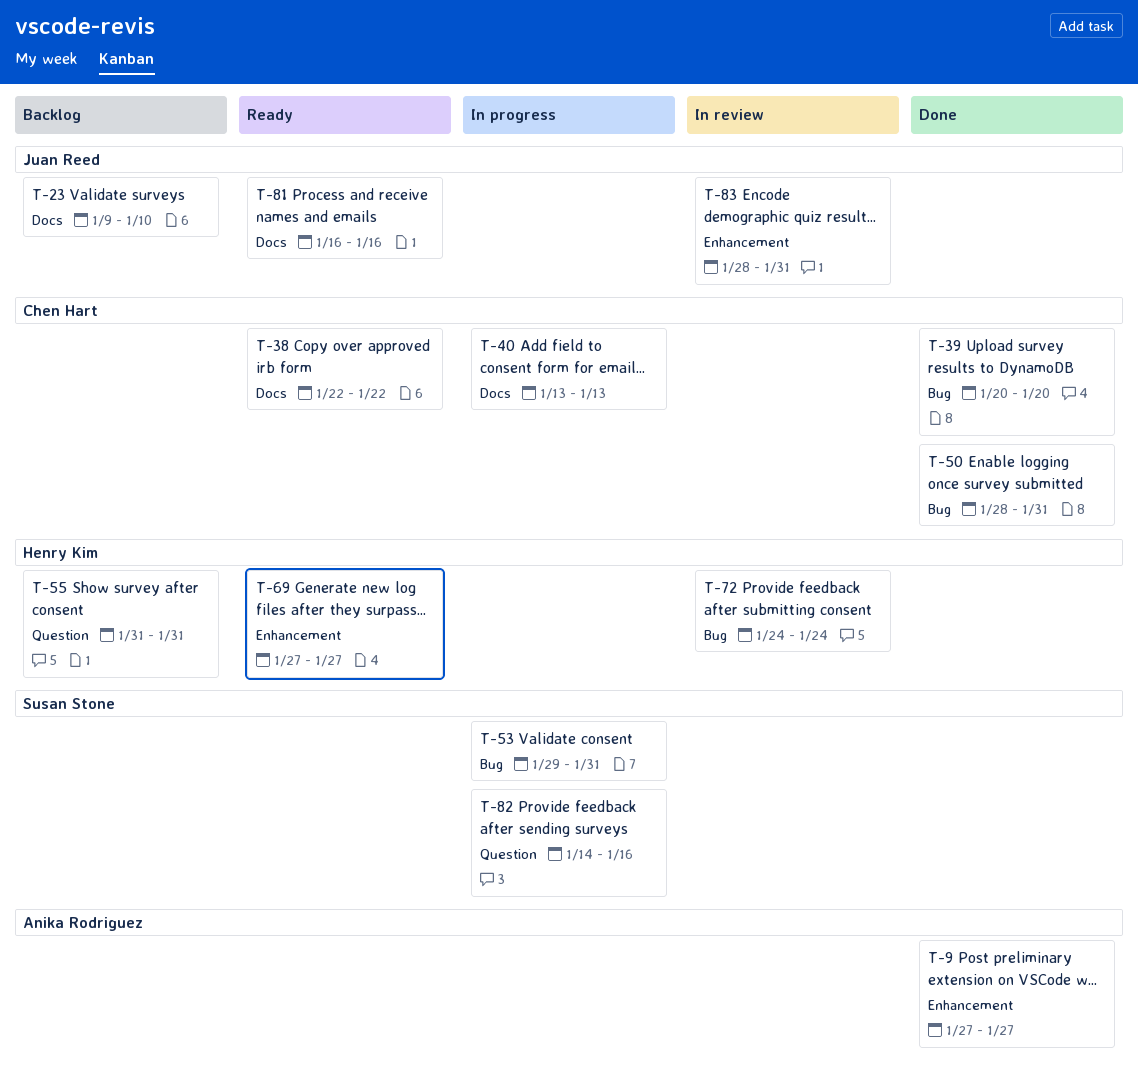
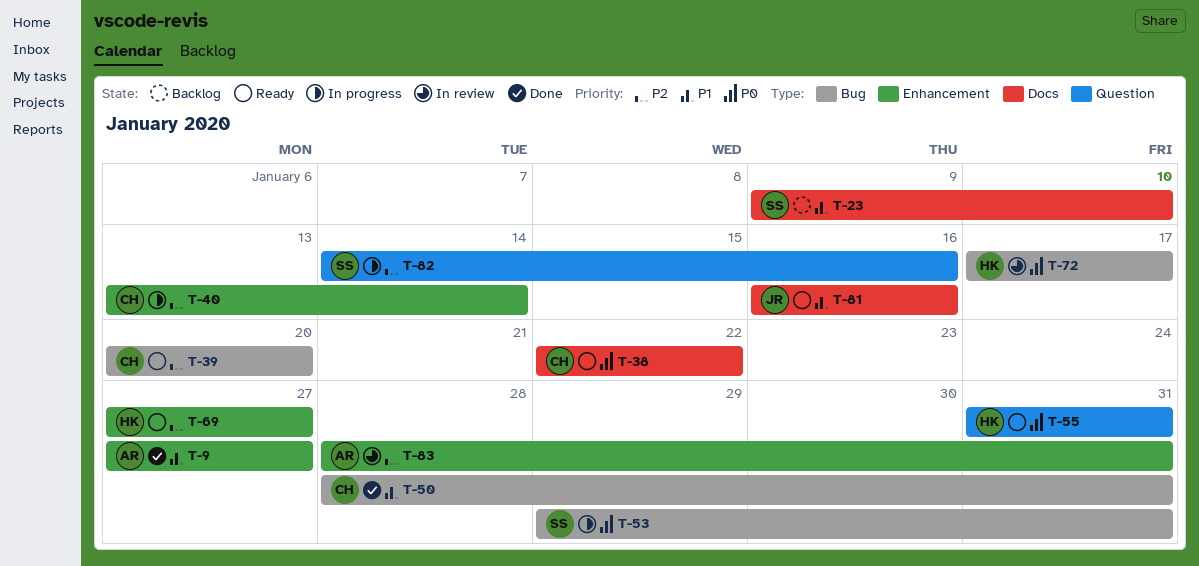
T-23, owner: Juan Reed -> Susan Stone
T-39, status: Done -> Ready
T-40, label: Docs -> Enhancement
T-40, due: Jan 13 -> Jan 14
T-55, status: Backlog -> Ready
T-72, start: Jan 24 -> Jan 17
T-72, due: Jan 24 -> Jan 17
T-83, owner: Juan Reed -> Anika Rodriguez

